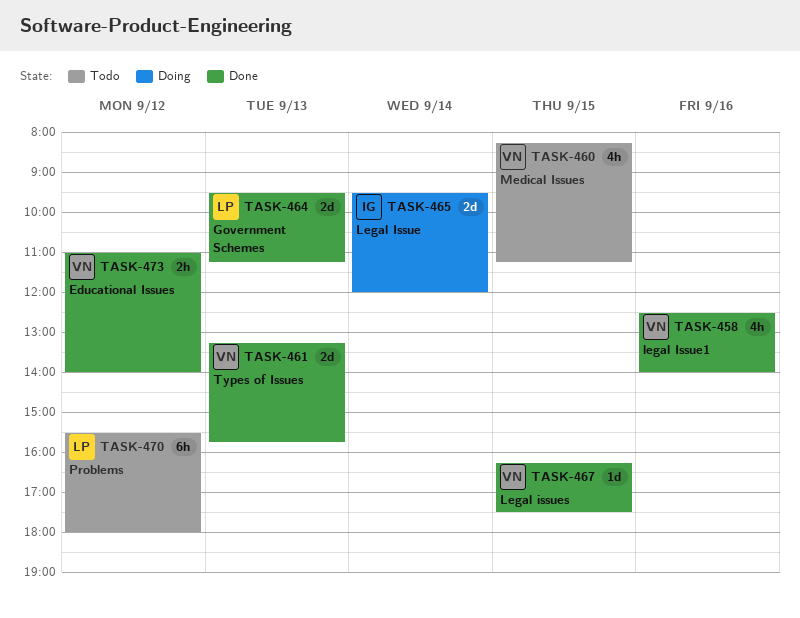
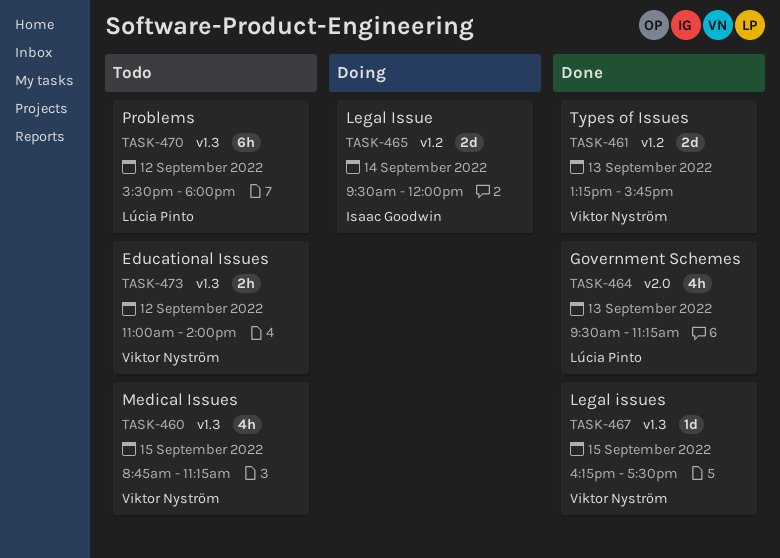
TASK-458: present -> none
TASK-460, begins: 08:15 -> 08:45
TASK-464, estimate: 2d -> 4h
TASK-473, status: Done -> Todo

